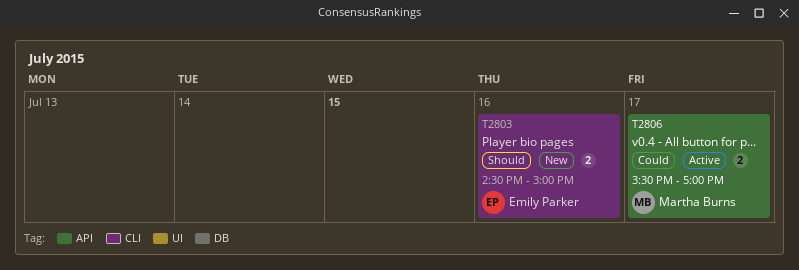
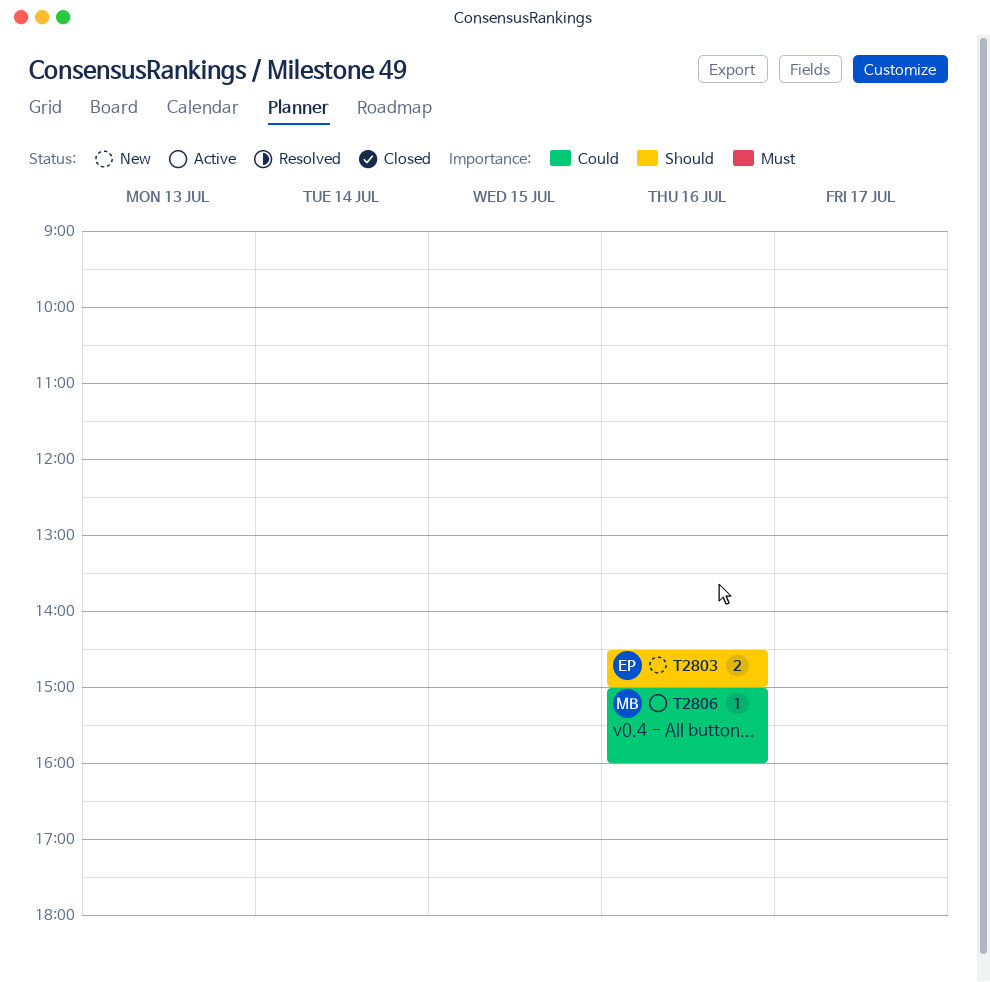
T2806, estimate: 2 -> 1
T2806, day: Jul 17 -> Jul 16
T2806, begins: 15:30 -> 15:00
T2806, ends: 17:00 -> 16:00

